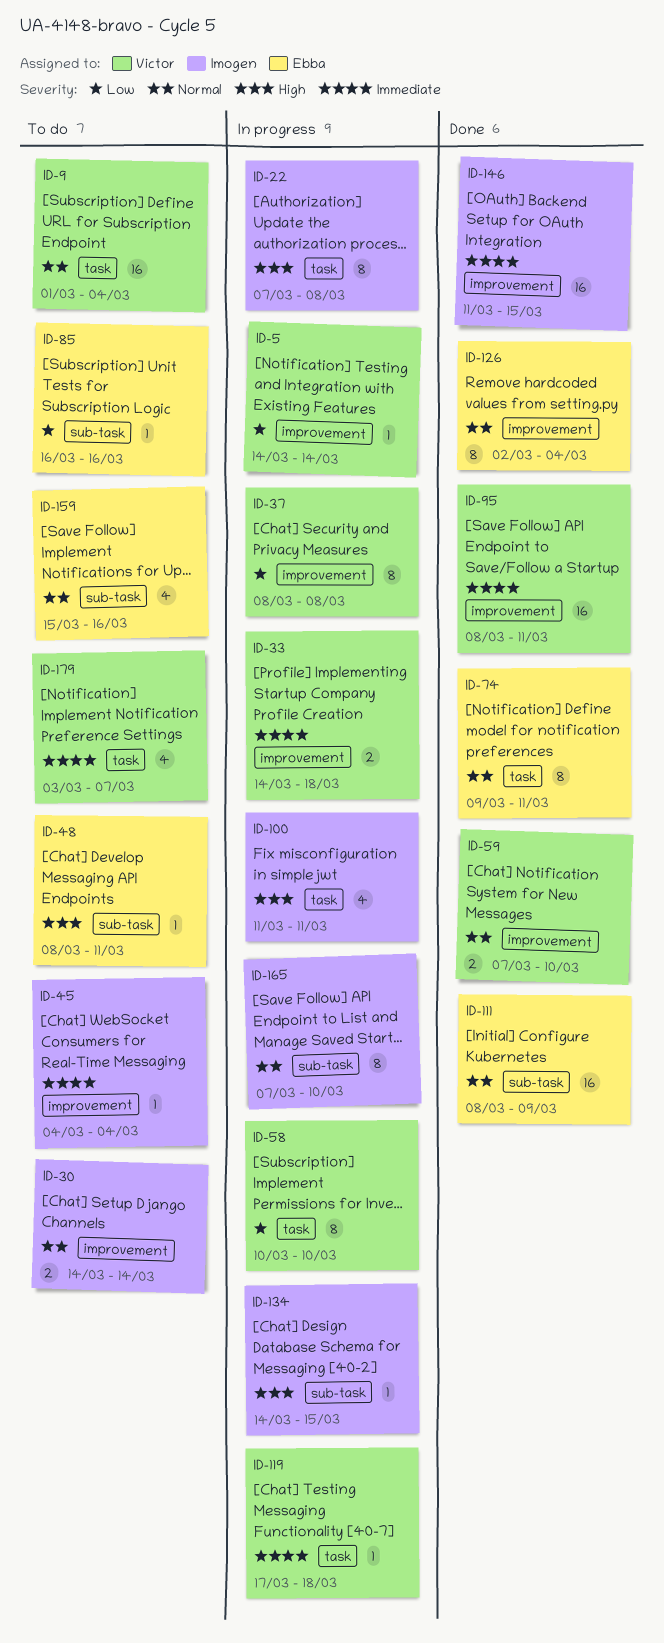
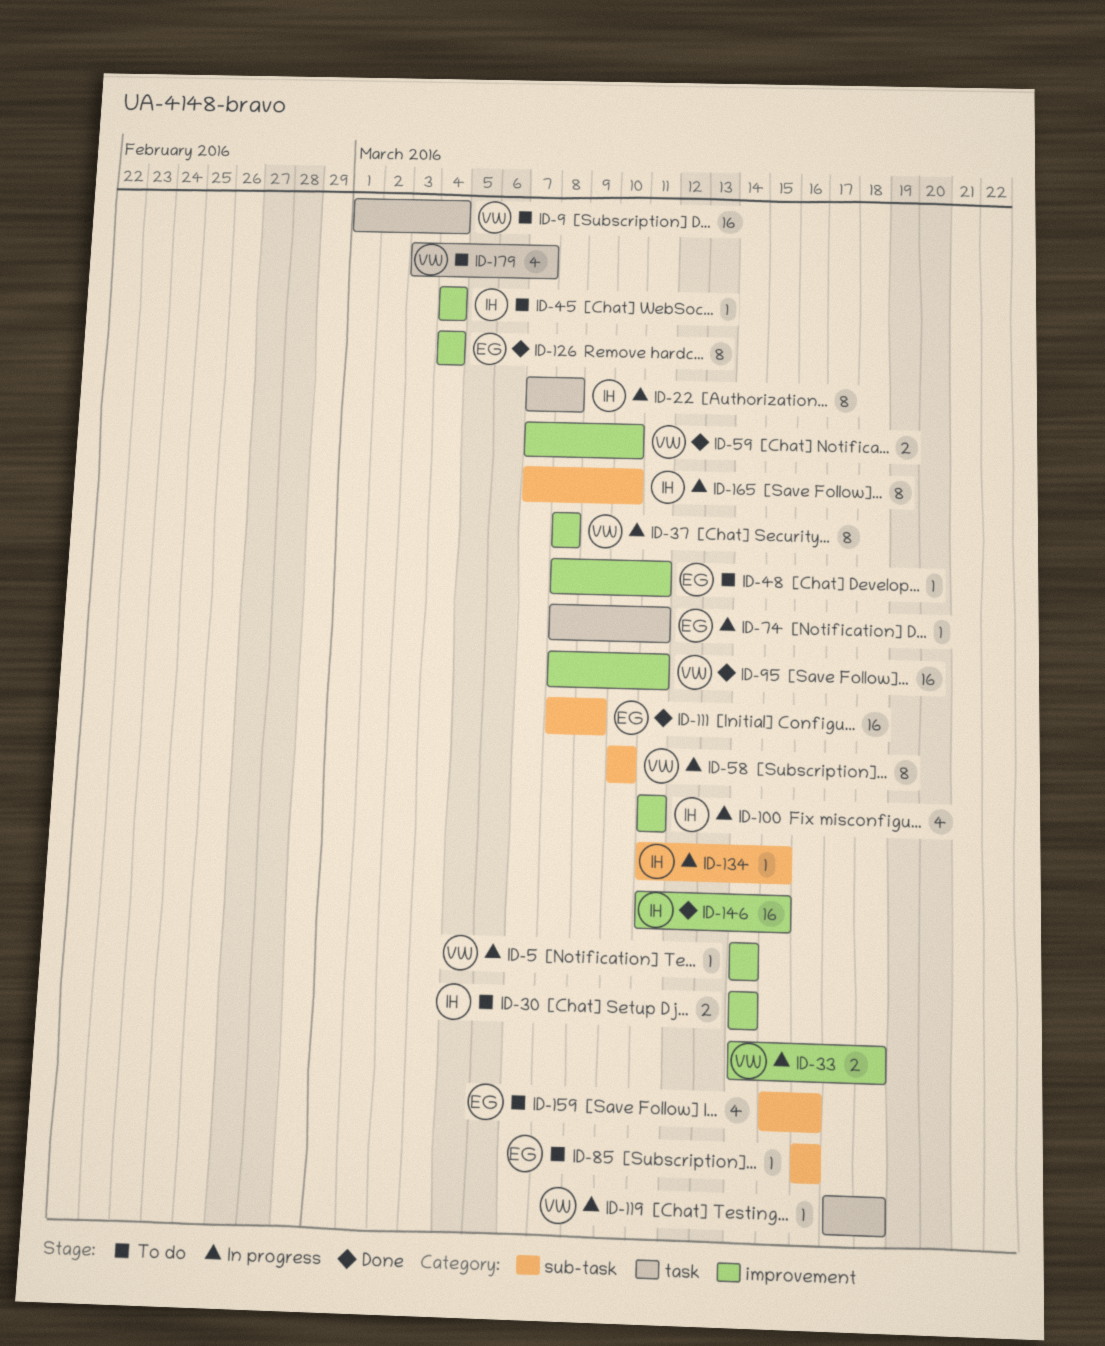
ID-48, label: sub-task -> improvement
ID-58, label: task -> sub-task
ID-74, status: Done -> In progress
ID-74, estimate: 8 -> 1
ID-74, start: Mar 9 -> Mar 8
ID-100, label: task -> improvement
ID-126, start: Mar 2 -> Mar 4
ID-134, start: Mar 14 -> Mar 11

